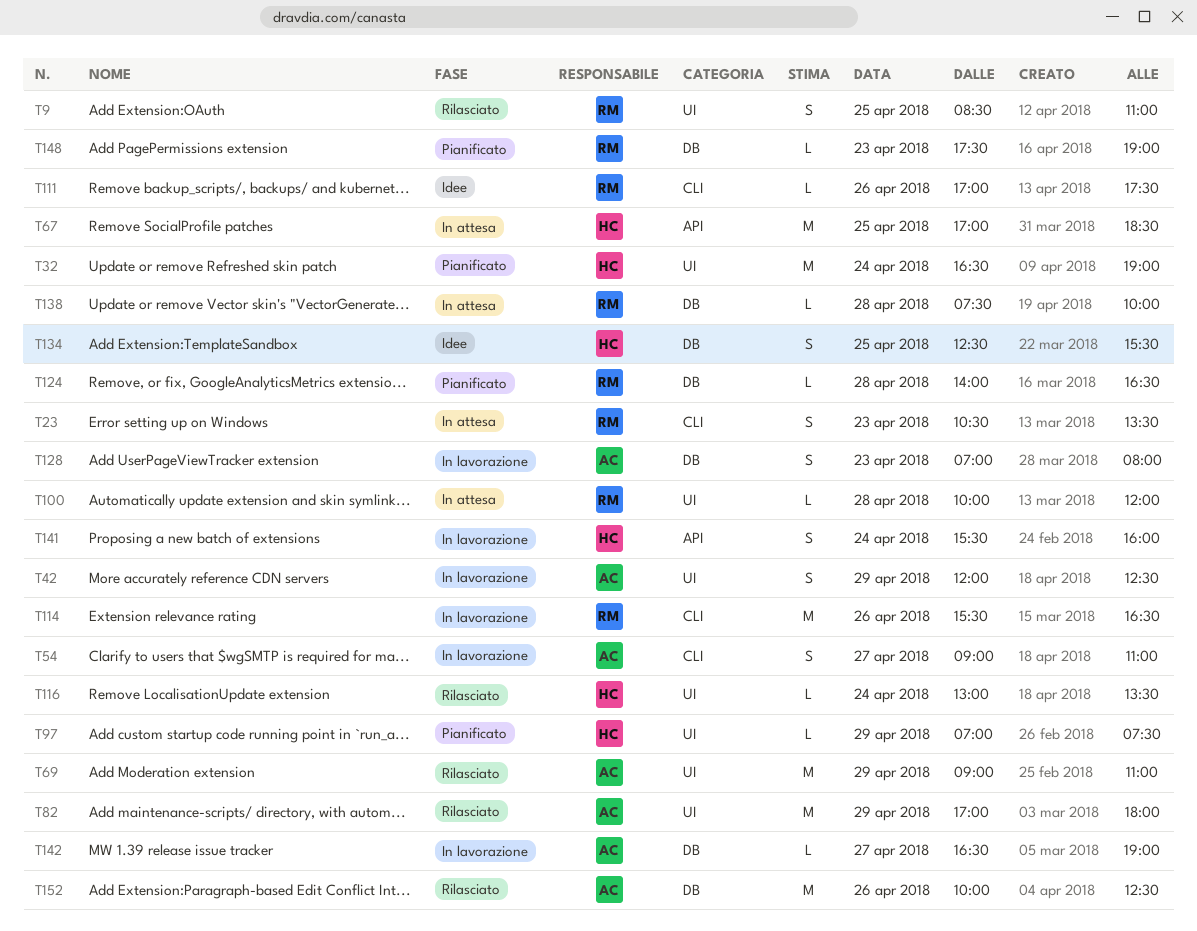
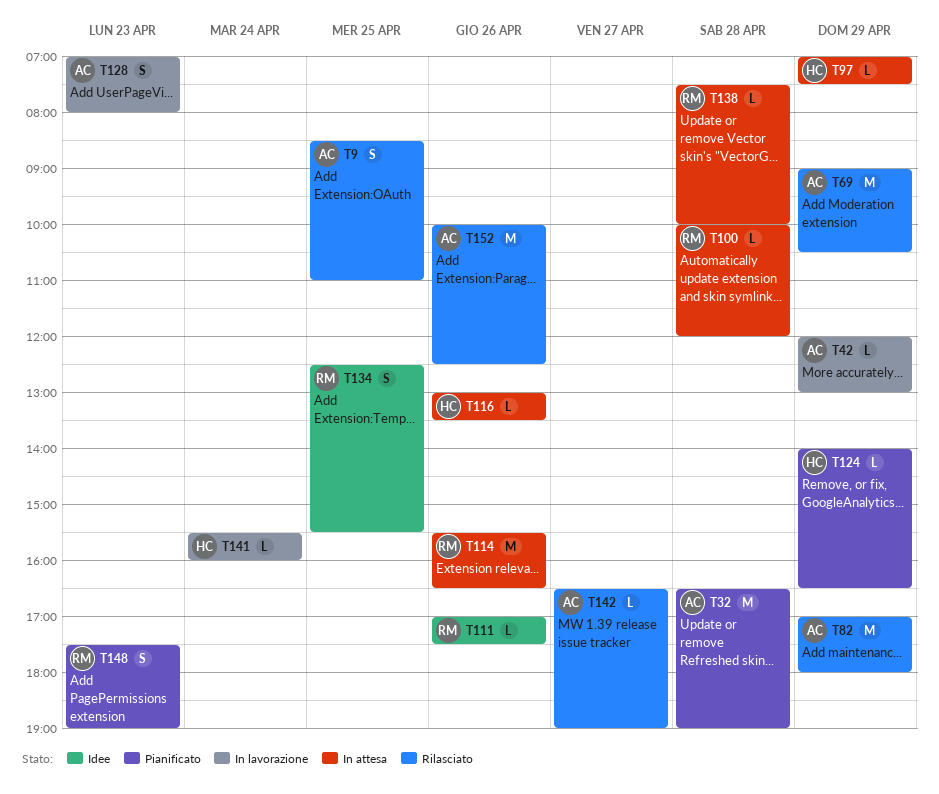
T9, owner: RM -> AC
T23: present -> none
T32, owner: HC -> AC
T32, day: Apr 24 -> Apr 28
T42, estimate: S -> L
T42, ends: 12:30 -> 13:00
T54: present -> none
T67: present -> none
T69, ends: 11:00 -> 10:30
T97, status: Pianificato -> In attesa
T114, status: In lavorazione -> In attesa
T116, status: Rilasciato -> In attesa
T116, day: Apr 24 -> Apr 26
T124, owner: RM -> HC
T124, day: Apr 28 -> Apr 29
T134, owner: HC -> RM
T141, estimate: S -> L
T142, status: In lavorazione -> Rilasciato
T148, estimate: L -> S

